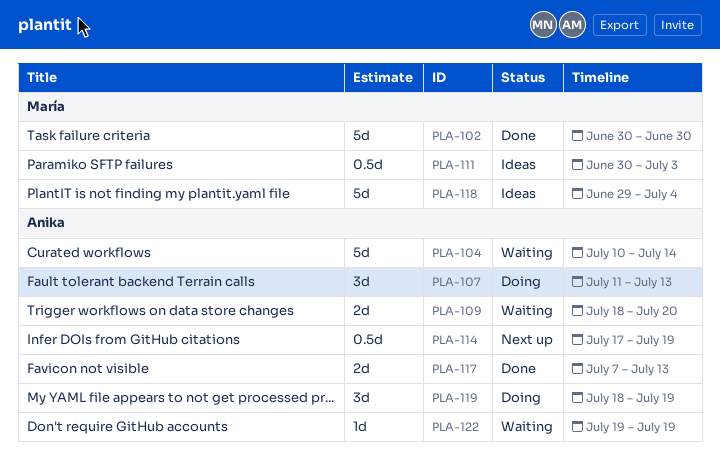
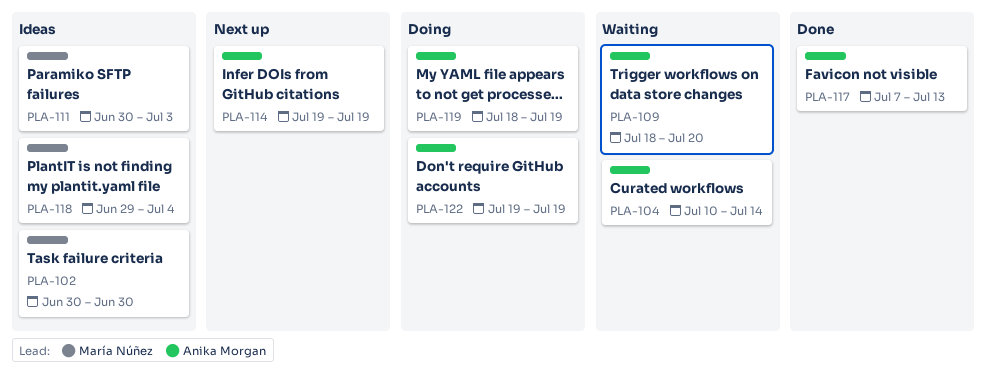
PLA-102, status: Done -> Ideas
PLA-107: present -> none
PLA-114, start: Jul 17 -> Jul 19
PLA-122, status: Waiting -> Doing

